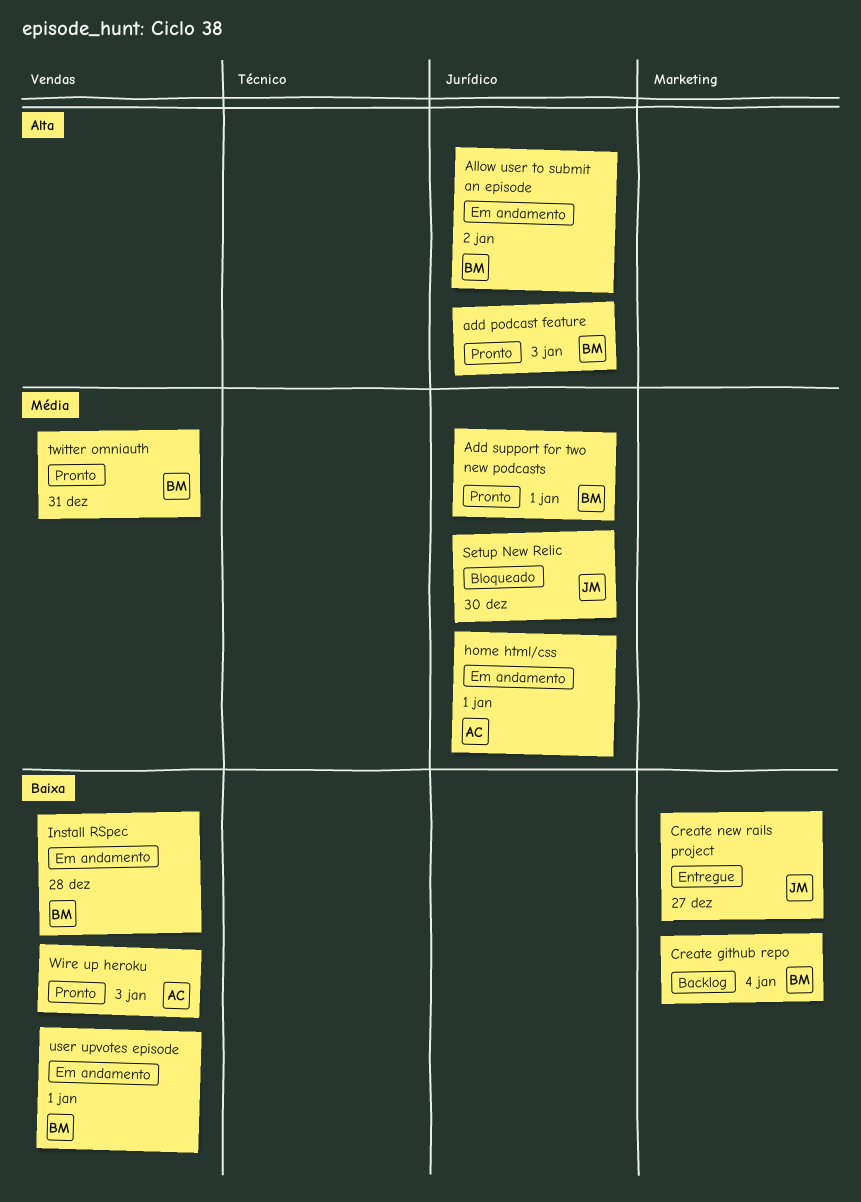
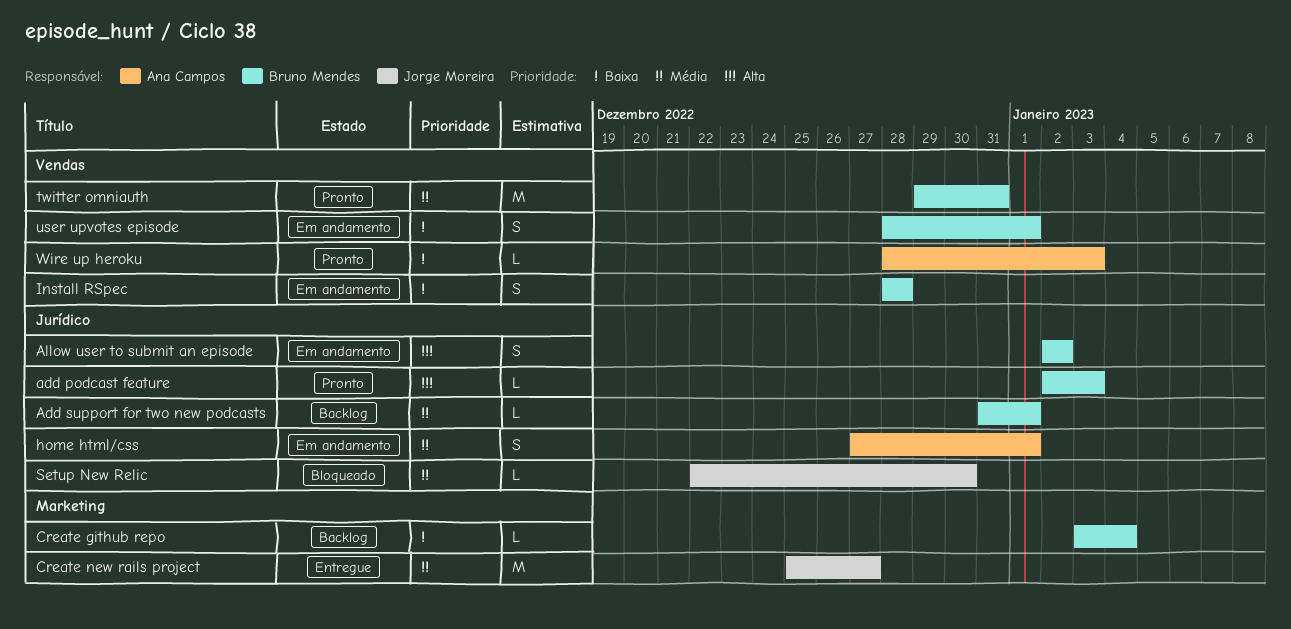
Add support for two new podcasts, status: Pronto -> Backlog
Create new rails project, priority: Baixa -> Média

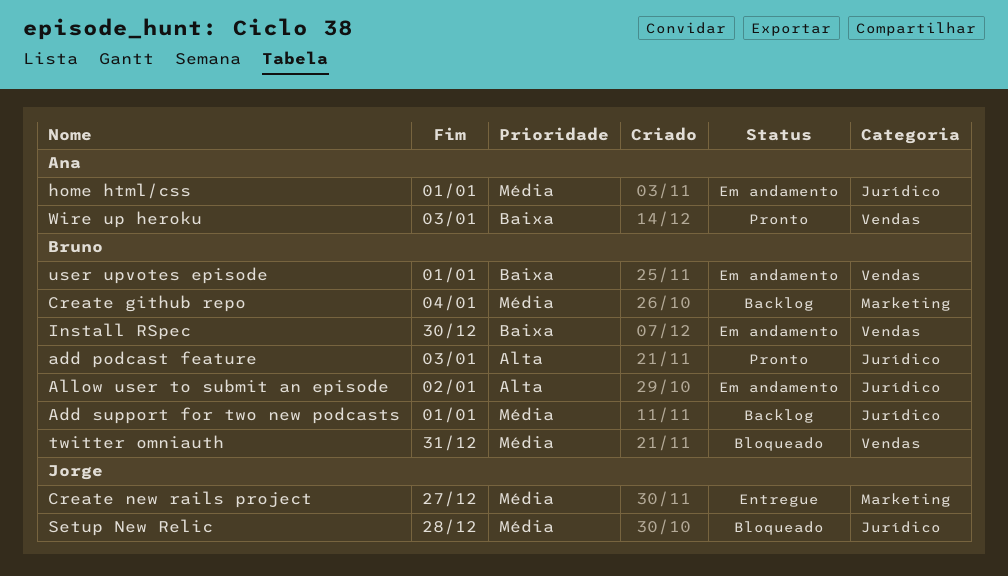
Create github repo, priority: Baixa -> Média
Install RSpec, due: Dec 28 -> Dec 30
Setup New Relic, due: Dec 30 -> Dec 28
twitter omniauth, status: Pronto -> Bloqueado

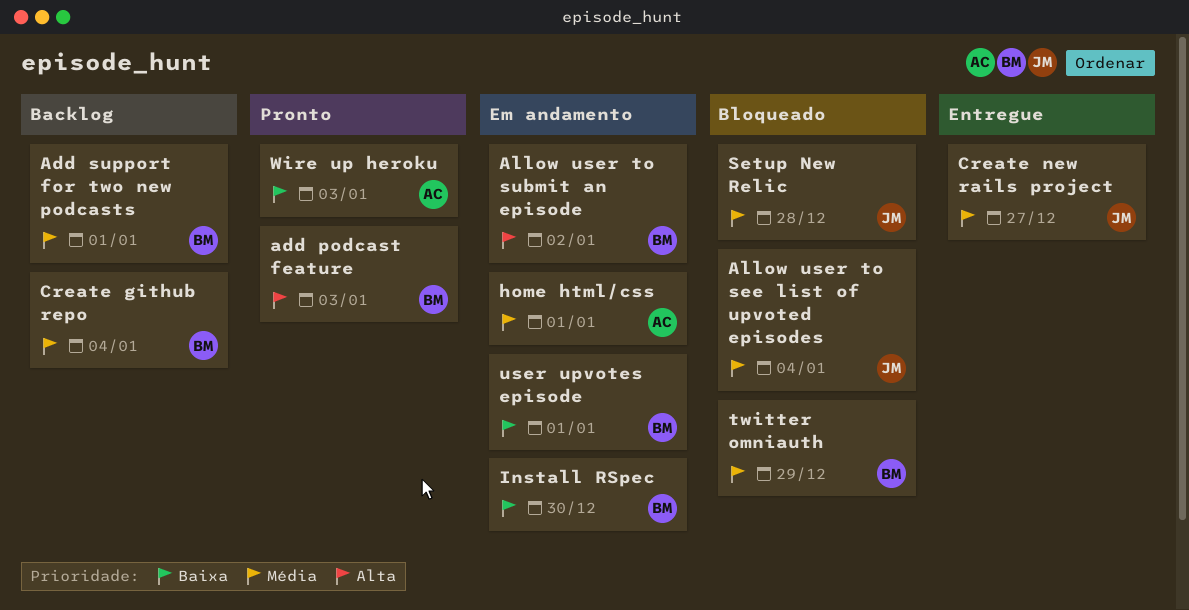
Allow user to see list of upvoted episodes: none -> present
twitter omniauth, due: Dec 31 -> Dec 29

